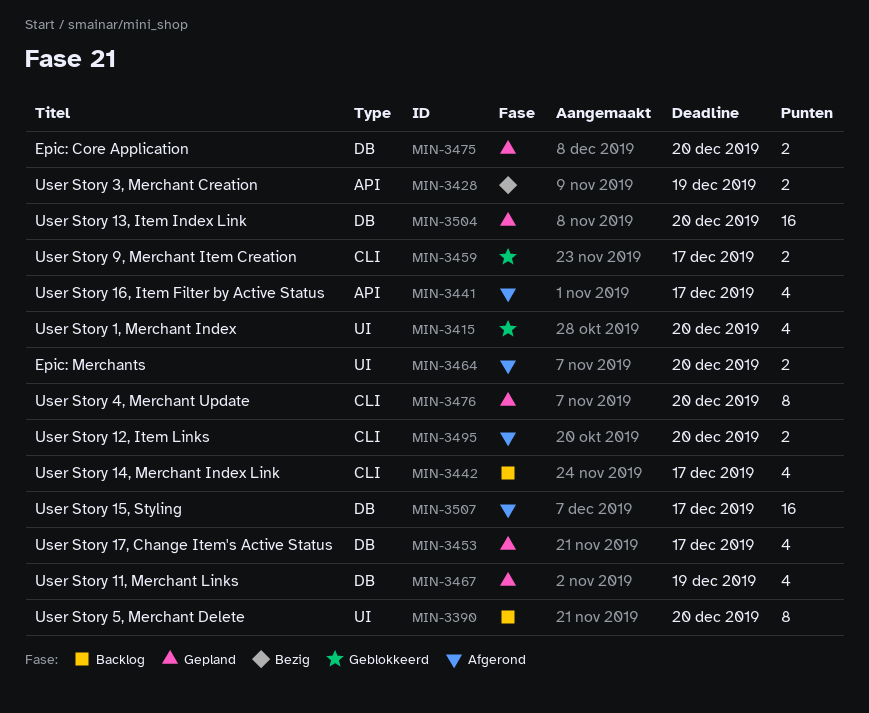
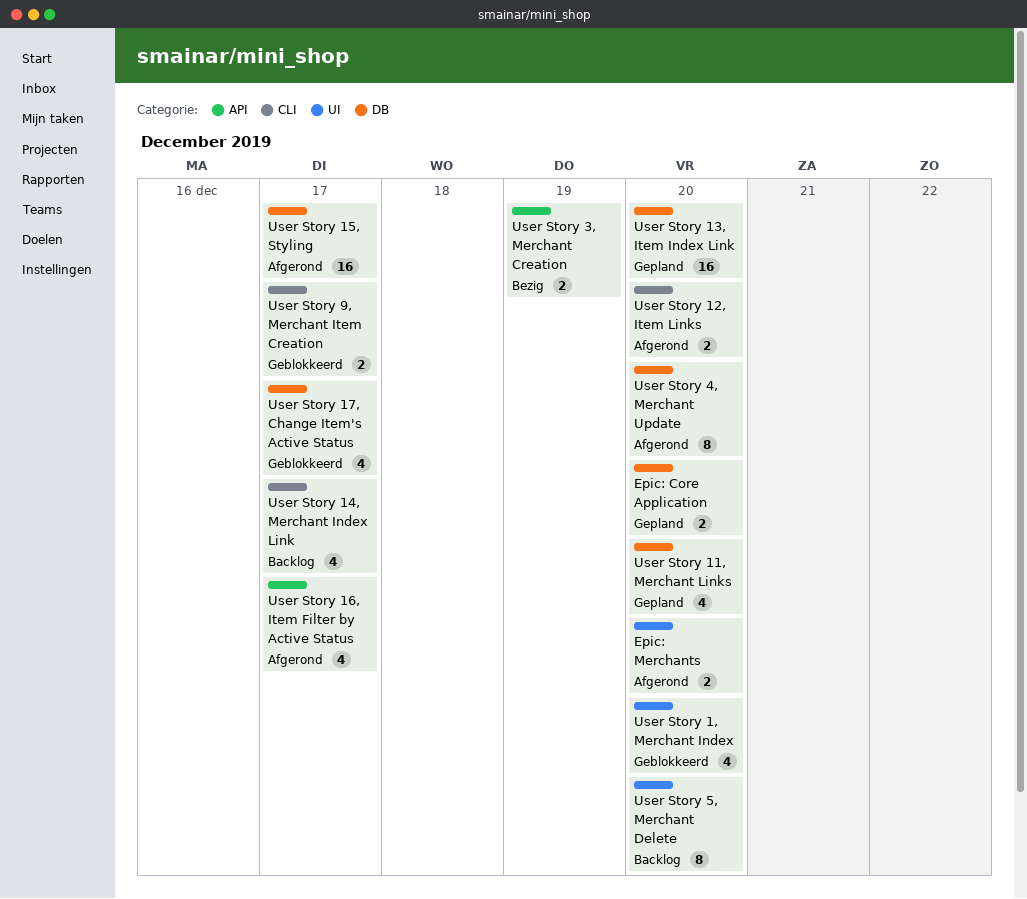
User Story 11, Merchant Links, due: Dec 19 -> Dec 20
User Story 17, Change Item's Active Status, status: Gepland -> Geblokkeerd
User Story 4, Merchant Update, status: Gepland -> Afgerond
User Story 4, Merchant Update, label: CLI -> DB

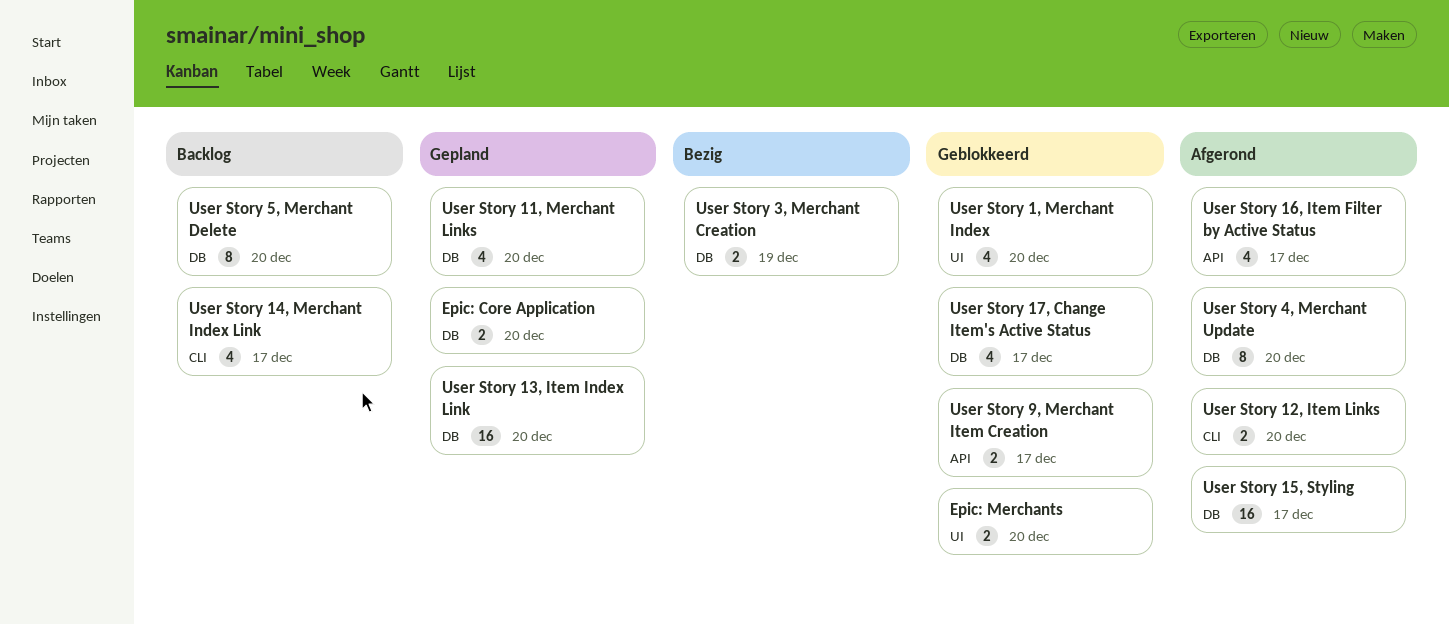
Epic: Merchants, status: Afgerond -> Geblokkeerd
User Story 3, Merchant Creation, label: API -> DB
User Story 5, Merchant Delete, label: UI -> DB
User Story 9, Merchant Item Creation, label: CLI -> API

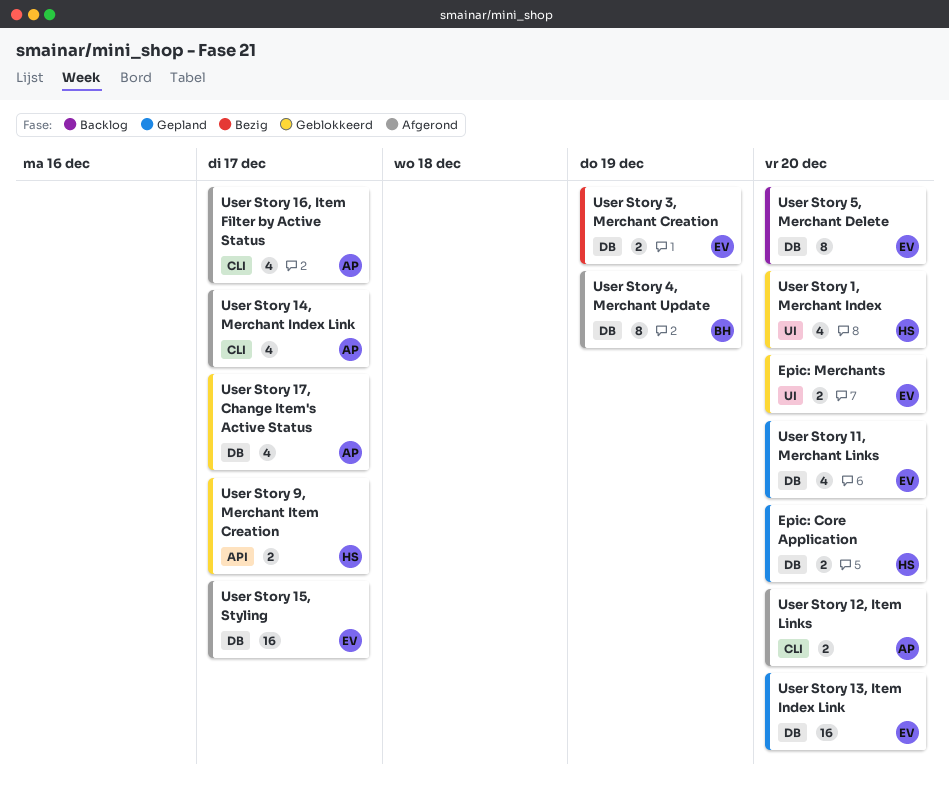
User Story 14, Merchant Index Link, status: Backlog -> Afgerond
User Story 16, Item Filter by Active Status, label: API -> CLI
User Story 4, Merchant Update, due: Dec 20 -> Dec 19

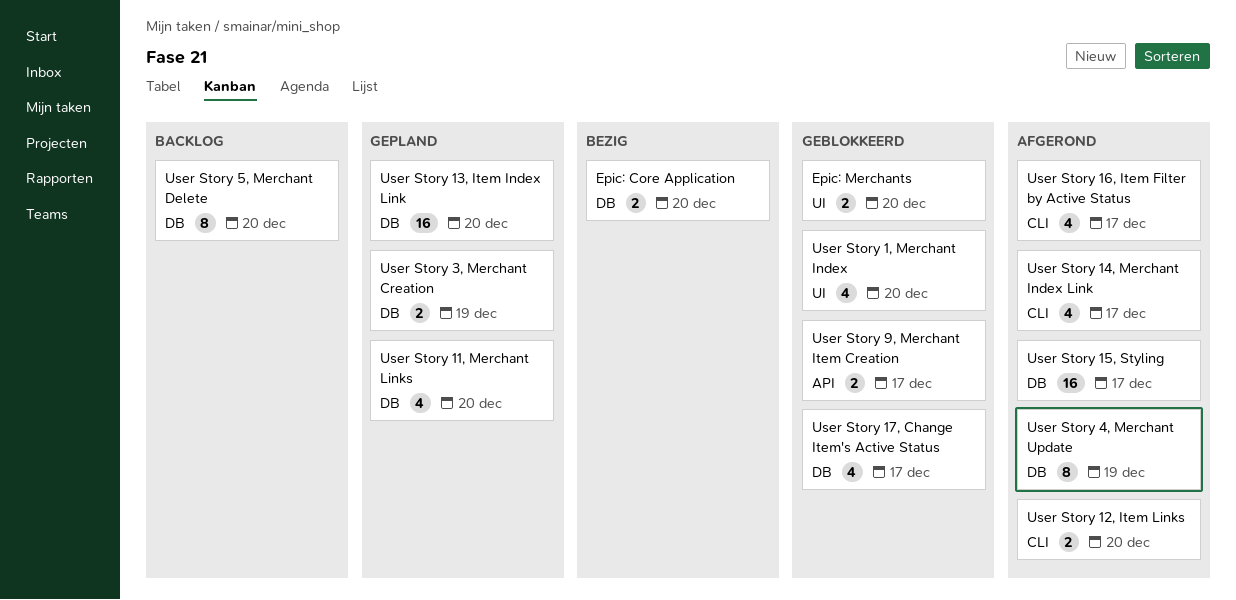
Epic: Core Application, status: Gepland -> Bezig
User Story 3, Merchant Creation, status: Bezig -> Gepland

